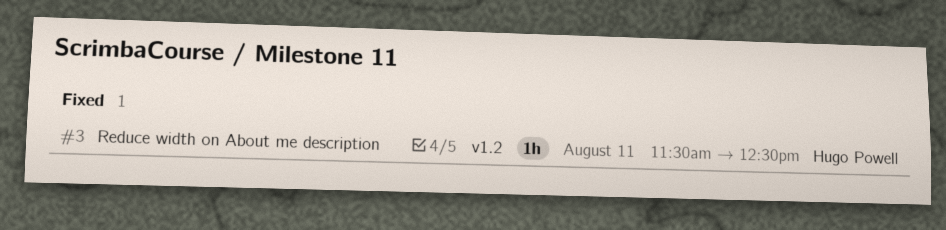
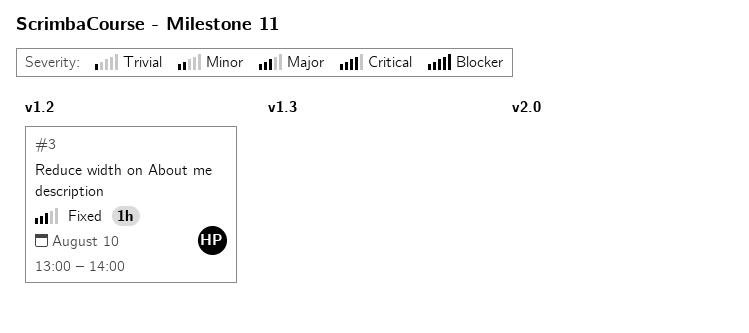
#3, day: Aug 11 -> Aug 10
#3, begins: 11:30 -> 13:00
#3, ends: 12:30 -> 14:00

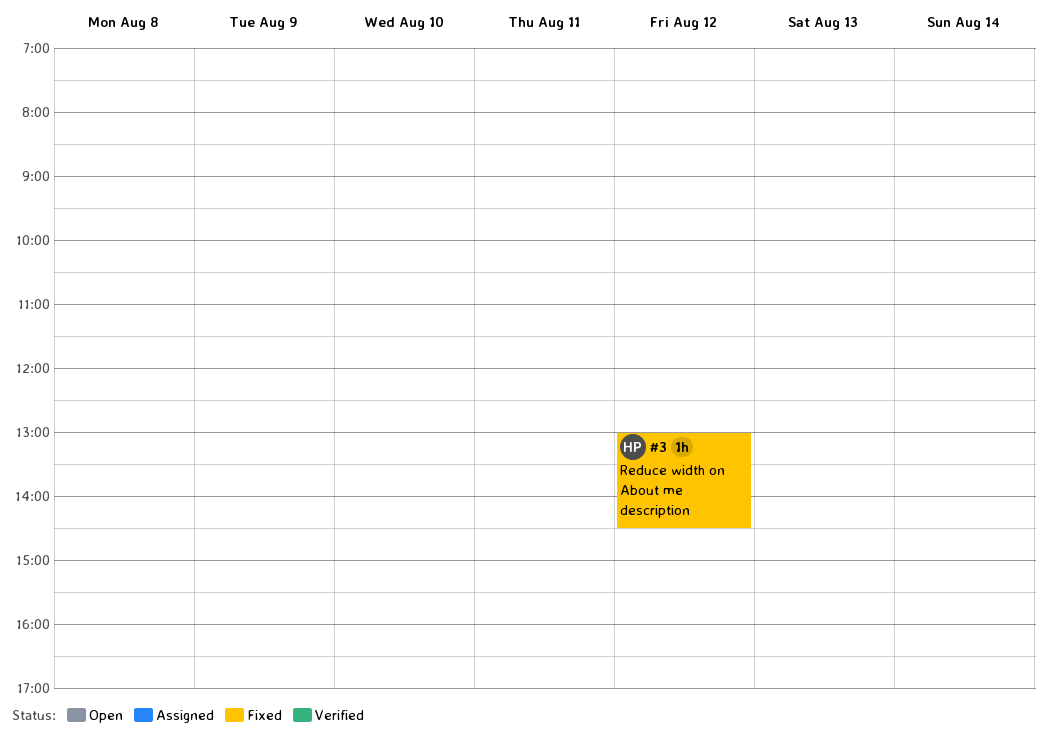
#3, day: Aug 10 -> Aug 12
#3, ends: 14:00 -> 14:30

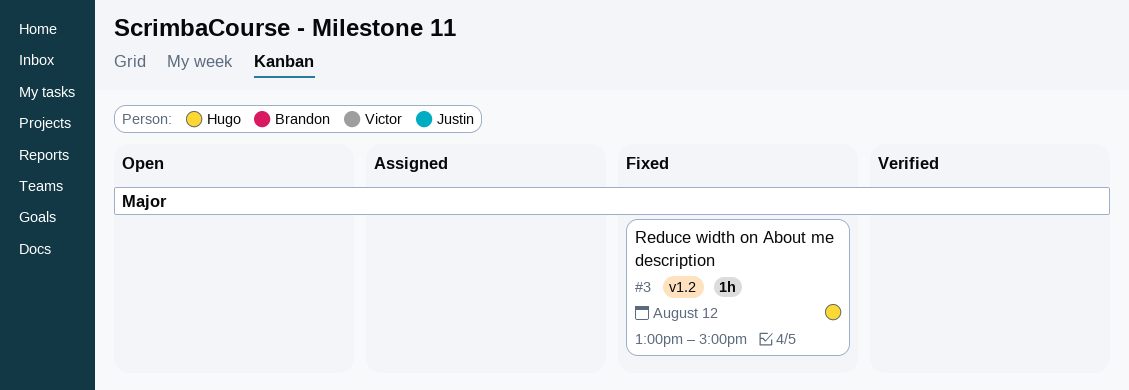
#3, ends: 14:30 -> 15:00

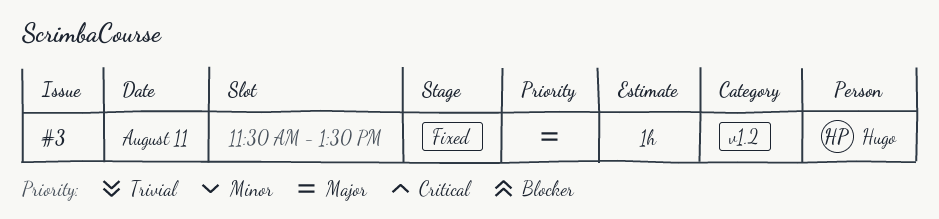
#3, day: Aug 12 -> Aug 11
#3, begins: 13:00 -> 11:30
#3, ends: 15:00 -> 13:30

